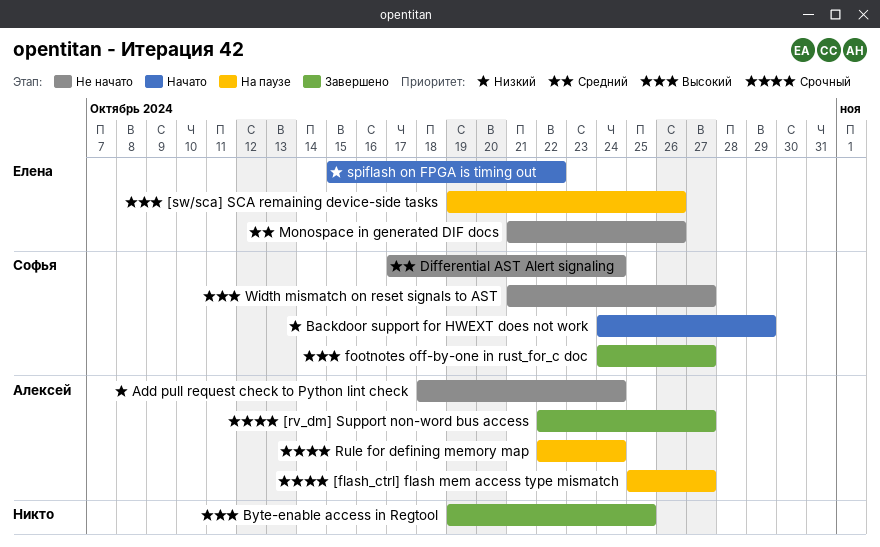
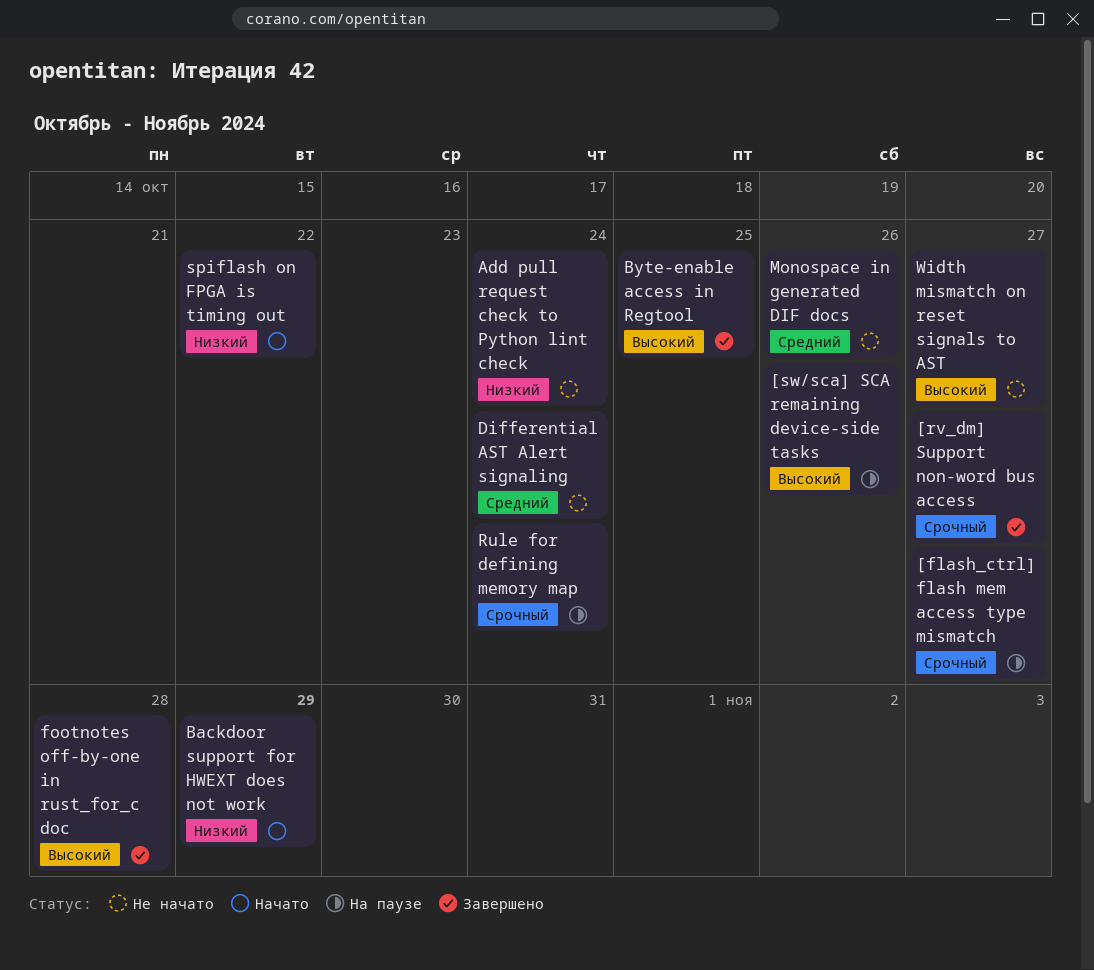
footnotes off-by-one in rust_for_c doc, due: Oct 27 -> Oct 28

